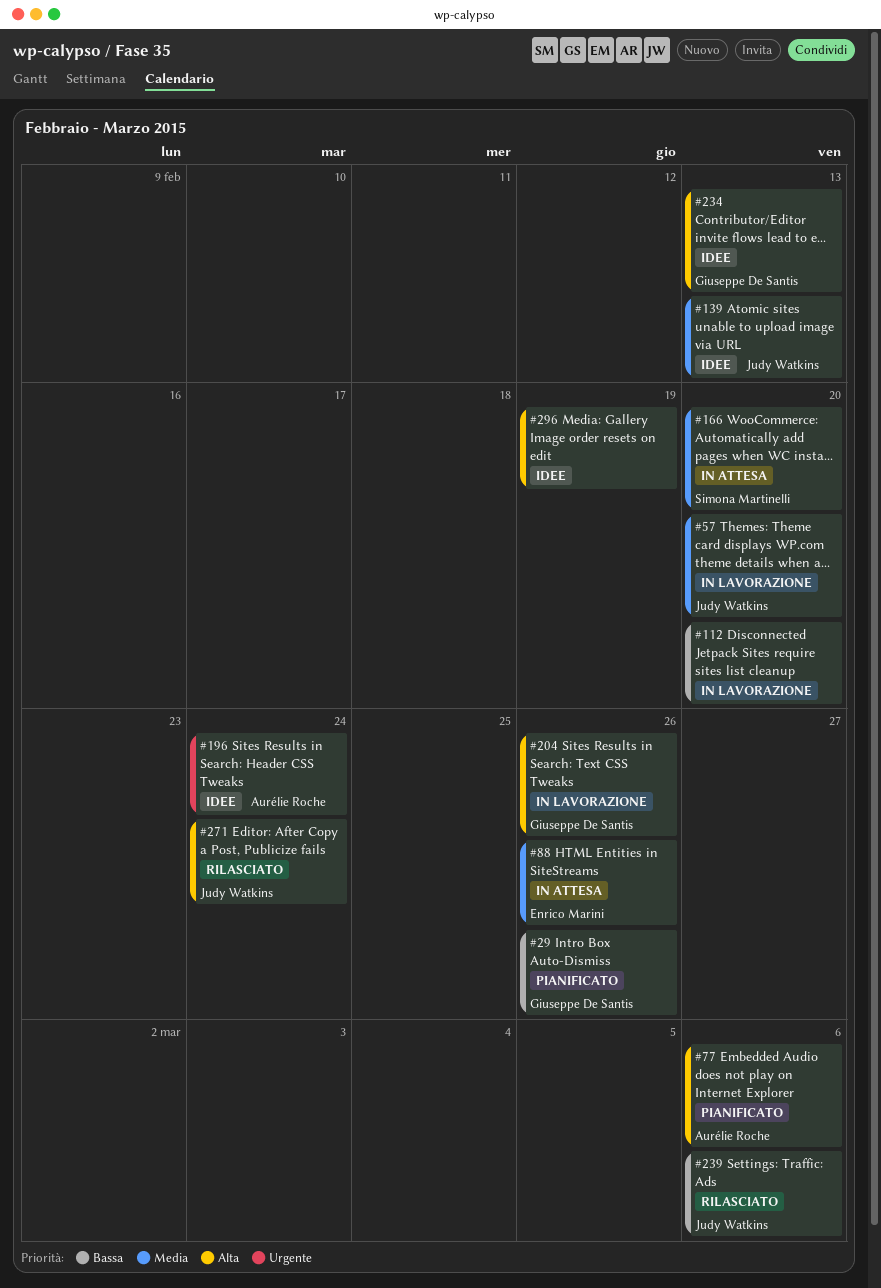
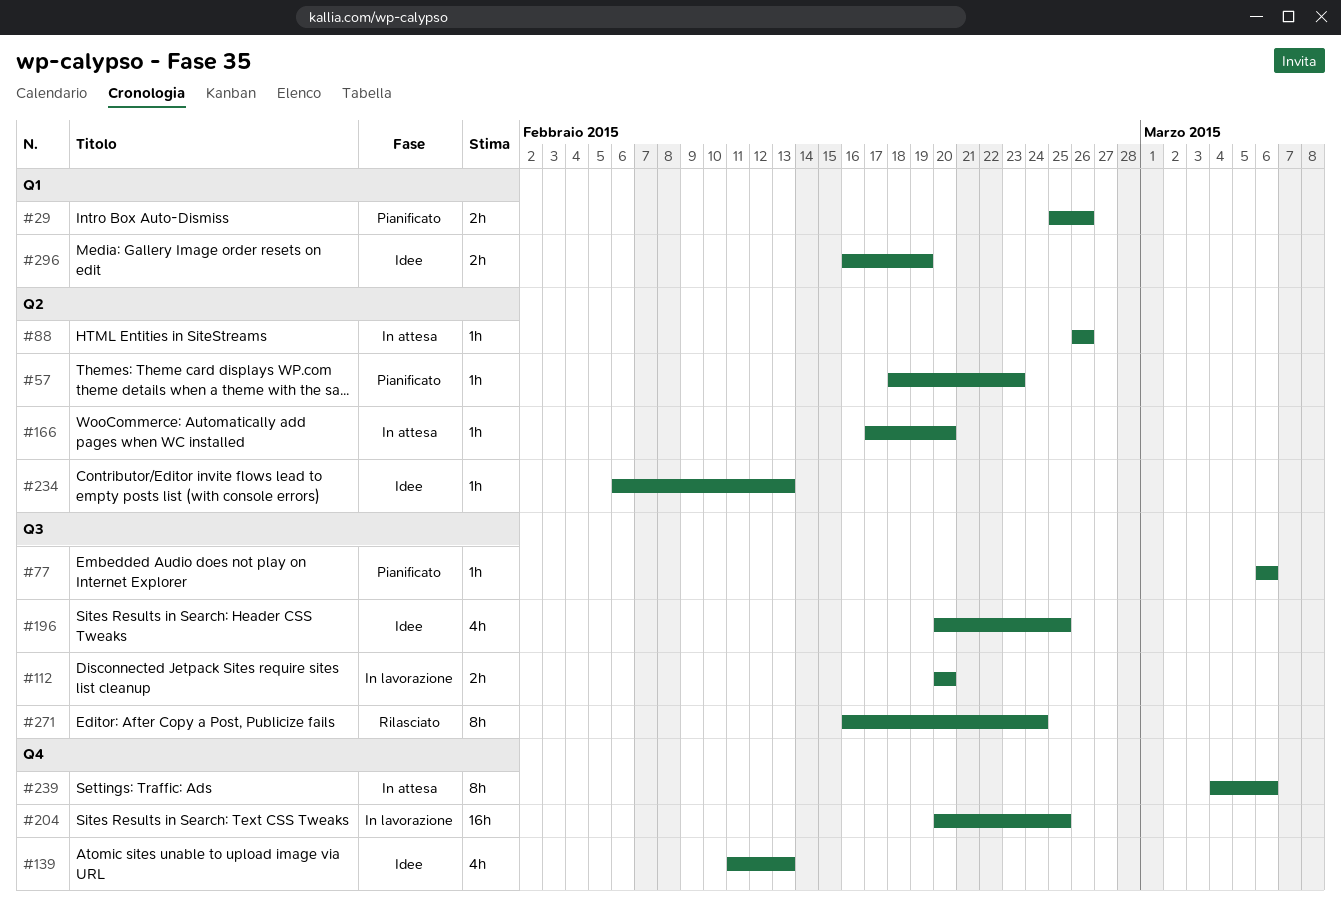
#57, status: In lavorazione -> Pianificato
#57, due: Feb 20 -> Feb 23
#196, due: Feb 24 -> Feb 25
#204, due: Feb 26 -> Feb 25
#239, status: Rilasciato -> In attesa

